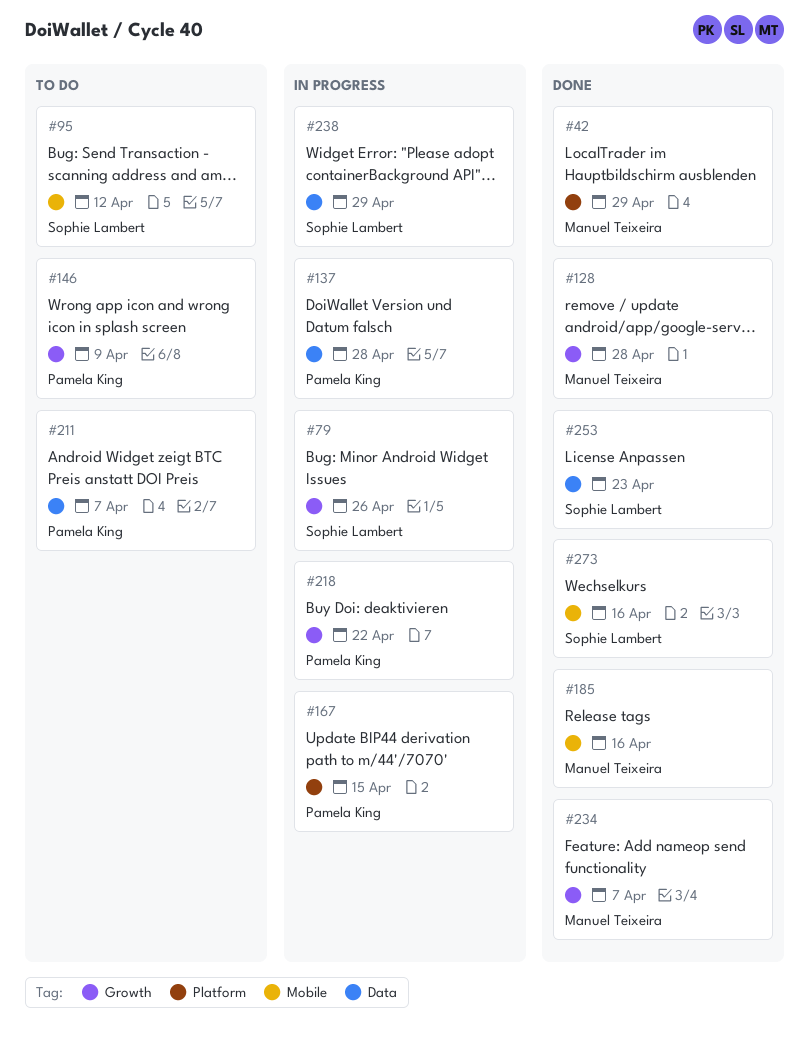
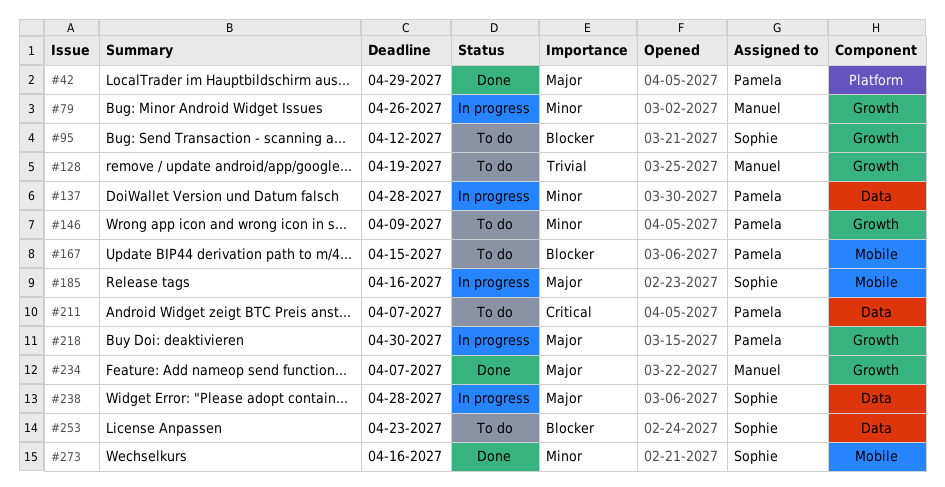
#42, owner: Manuel Teixeira -> Pamela King
#79, owner: Sophie Lambert -> Manuel Teixeira
#95, label: Mobile -> Growth
#128, status: Done -> To do
#128, due: Apr 28 -> Apr 19
#167, status: In progress -> To do
#167, label: Platform -> Mobile
#185, status: Done -> In progress
#185, owner: Manuel Teixeira -> Sophie Lambert
#218, due: Apr 22 -> Apr 30
#238, due: Apr 29 -> Apr 28
#253, status: Done -> To do

